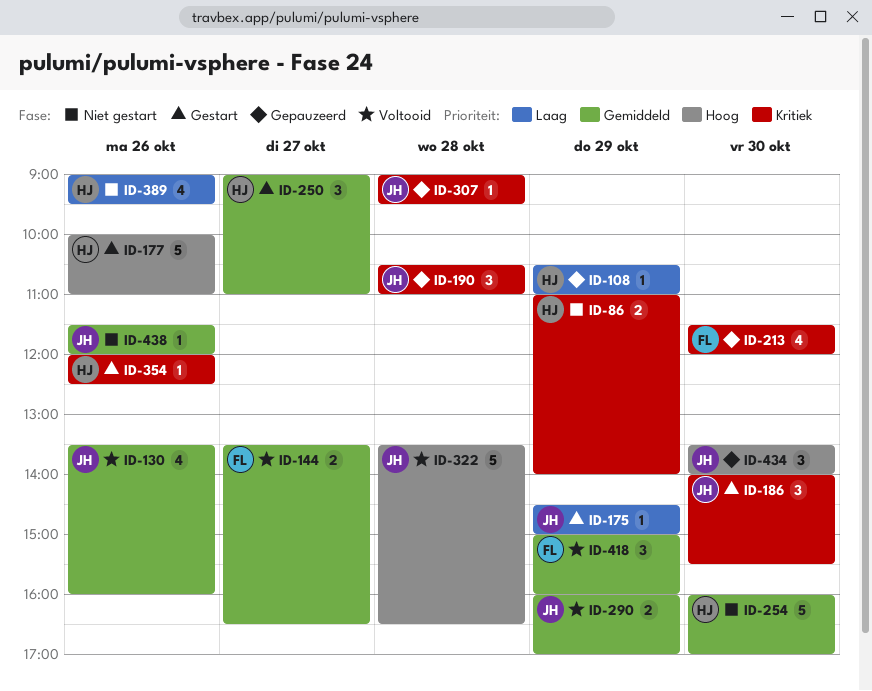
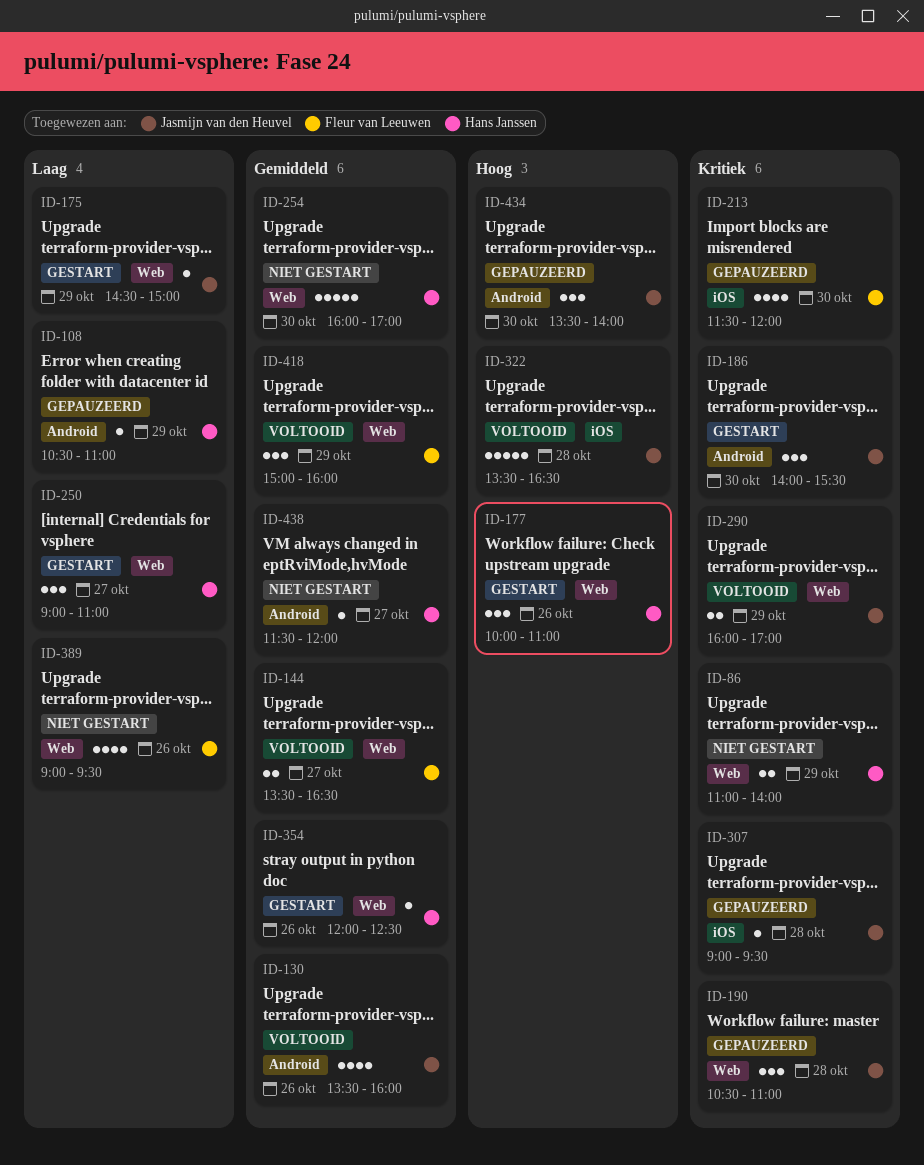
ID-177, estimate: 5 -> 3
ID-250, priority: Gemiddeld -> Laag
ID-290, priority: Gemiddeld -> Kritiek
ID-354, priority: Kritiek -> Gemiddeld
ID-389, owner: Hans Janssen -> Fleur van Leeuwen
ID-438, owner: Jasmijn van den Heuvel -> Hans Janssen
ID-438, day: Oct 26 -> Oct 27

